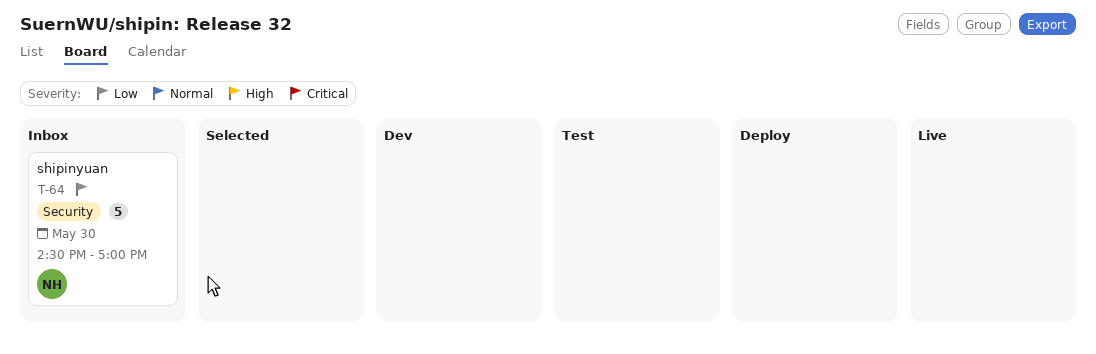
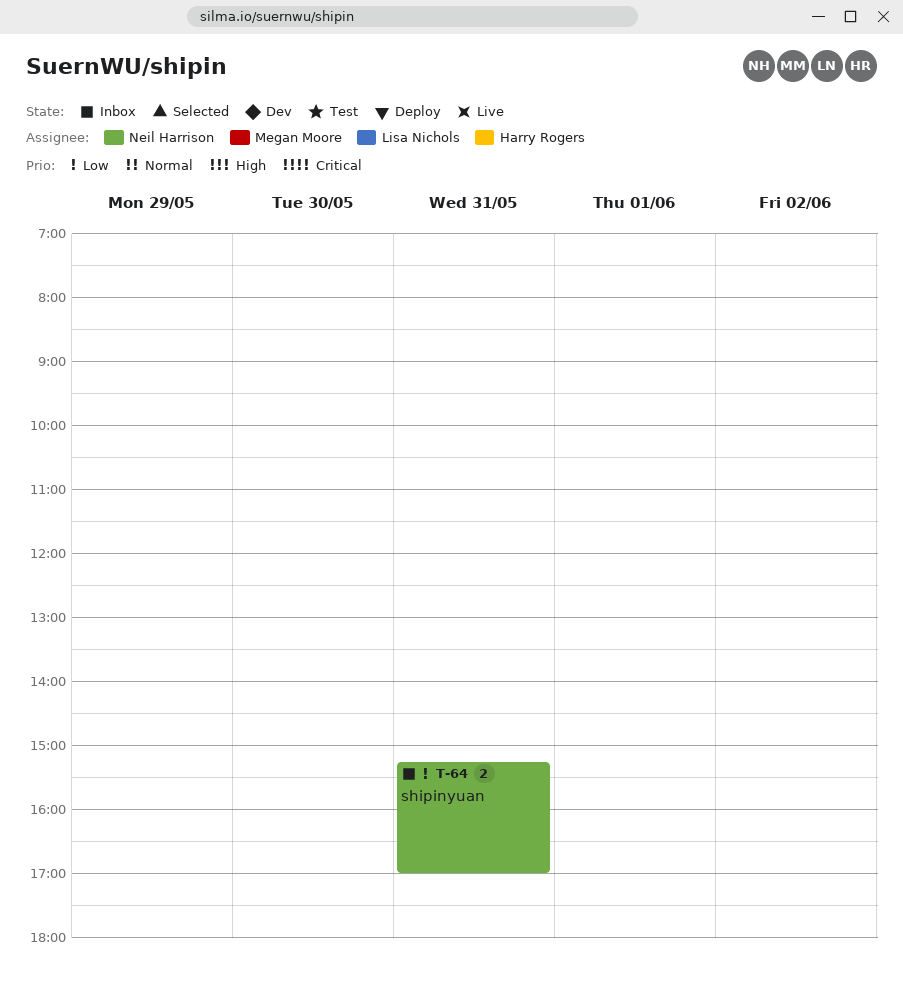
T-64, estimate: 5 -> 2
T-64, day: May 30 -> May 31
T-64, begins: 14:30 -> 15:15

